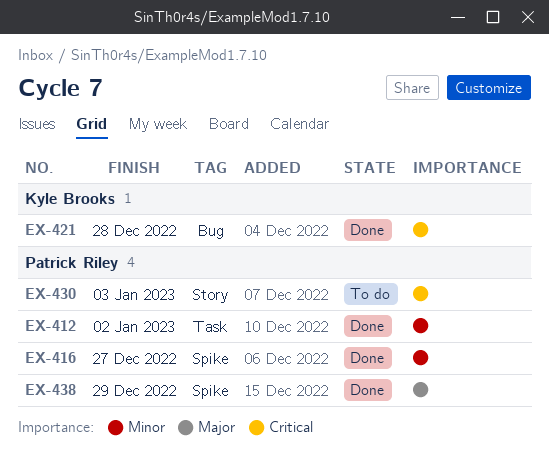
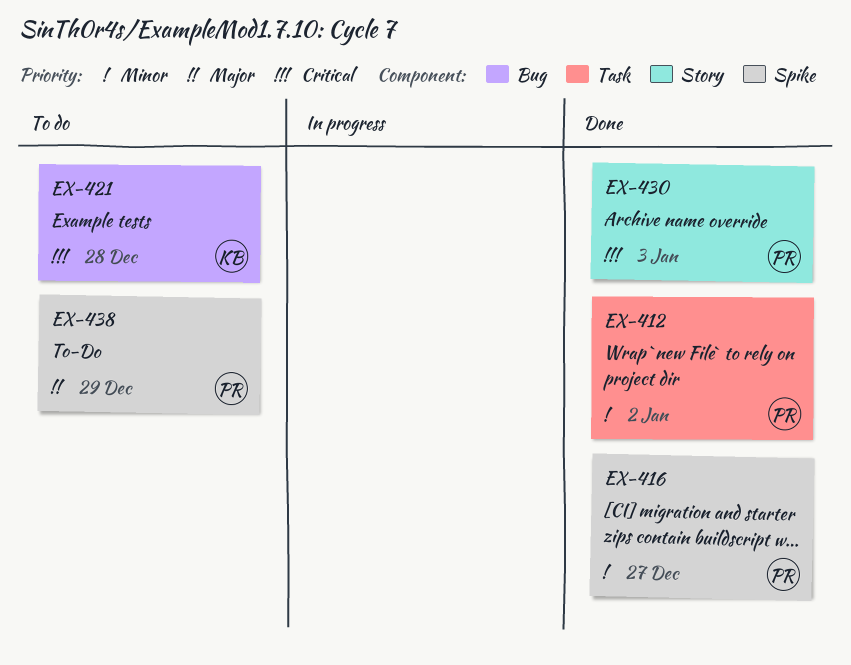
EX-421, status: Done -> To do
EX-430, status: To do -> Done
EX-438, status: Done -> To do

